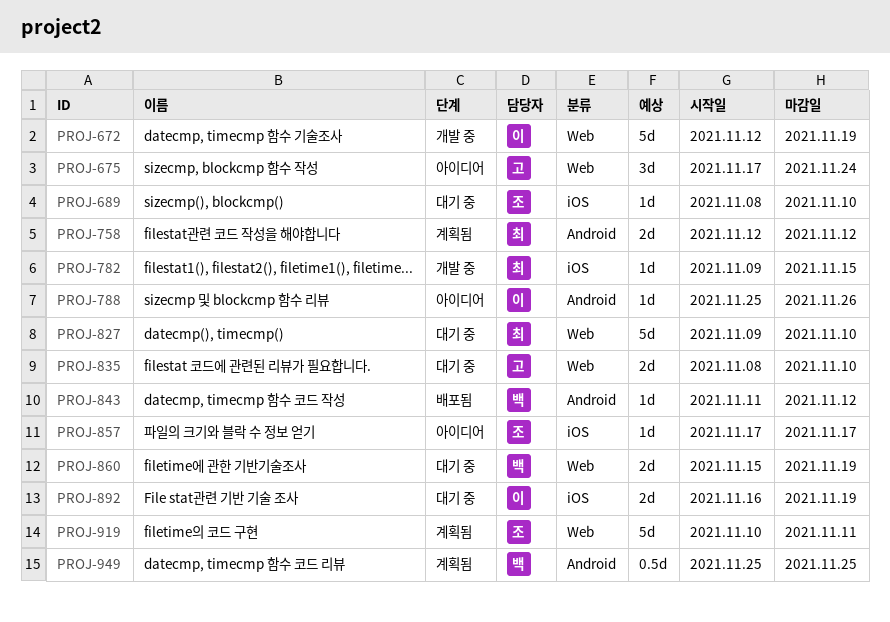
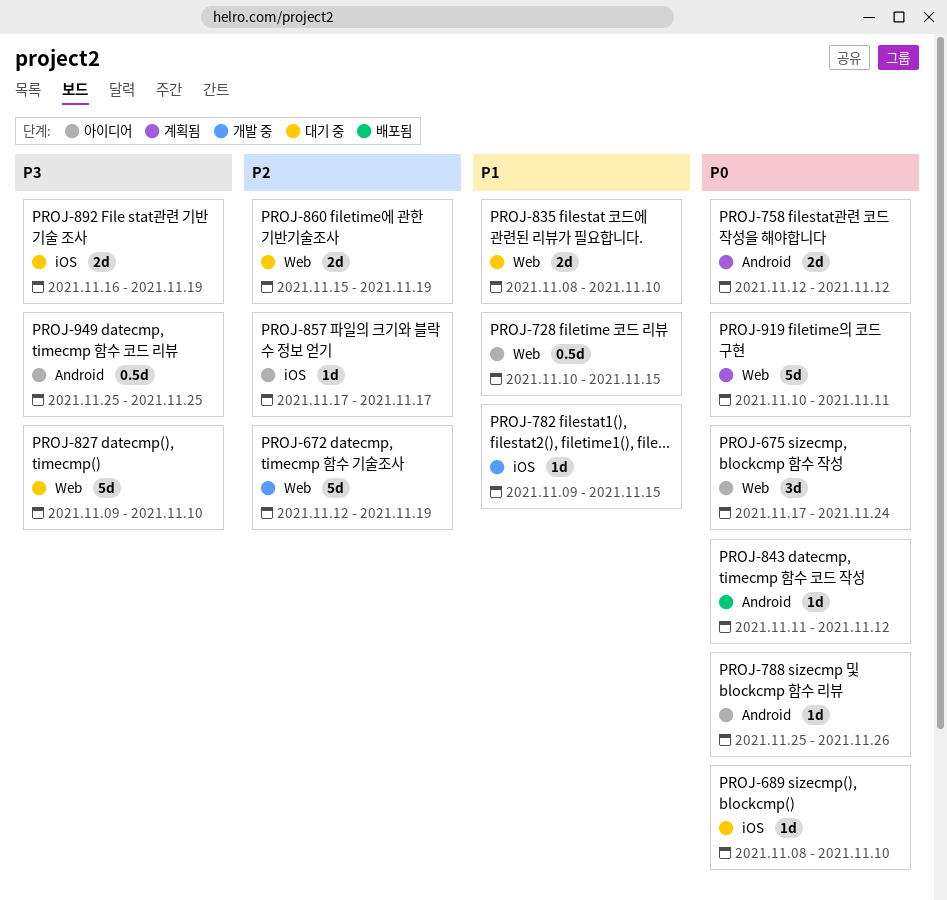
PROJ-728: none -> present
PROJ-949, status: 계획됨 -> 아이디어

